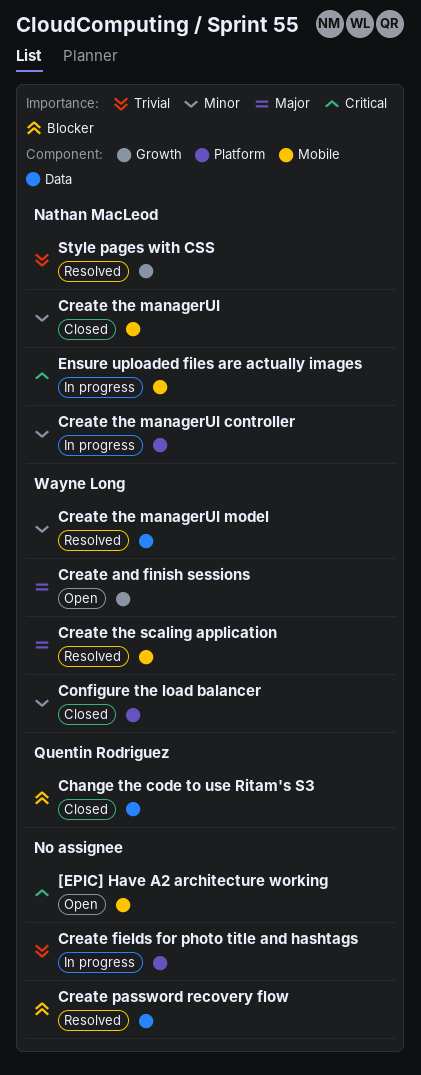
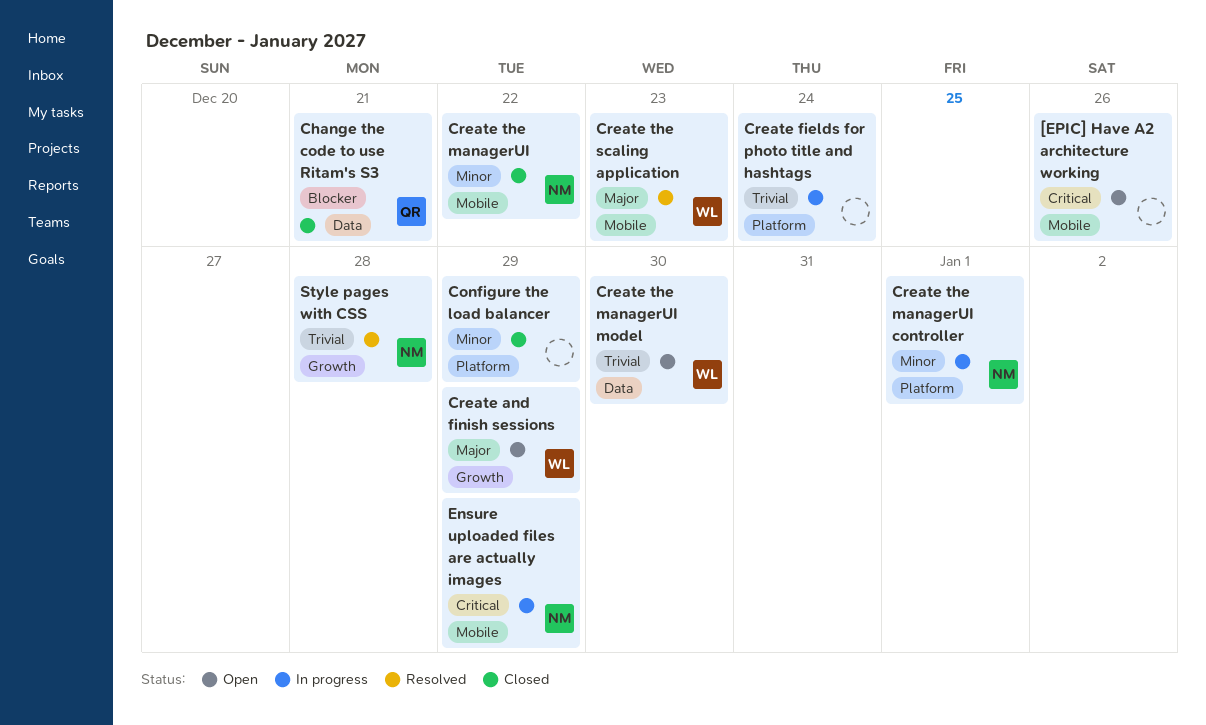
Configure the load balancer, owner: Wayne Long -> none
Create password recovery flow: present -> none
Create the managerUI model, status: Resolved -> Open
Create the managerUI model, priority: Minor -> Trivial

